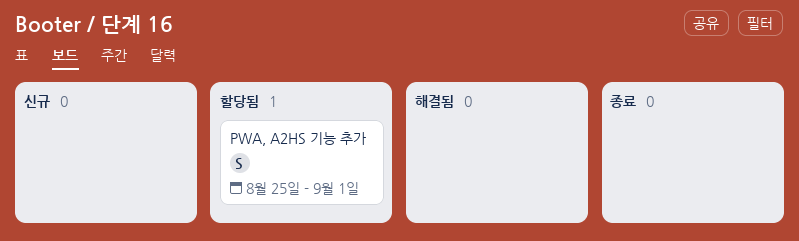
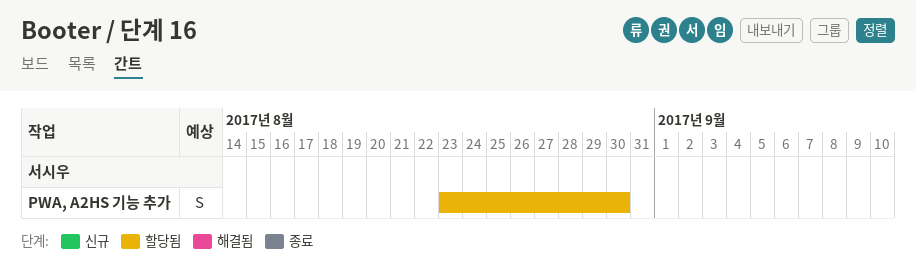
PWA, A2HS 기능 추가, start: Aug 25 -> Aug 23
PWA, A2HS 기능 추가, due: Sep 1 -> Aug 30

